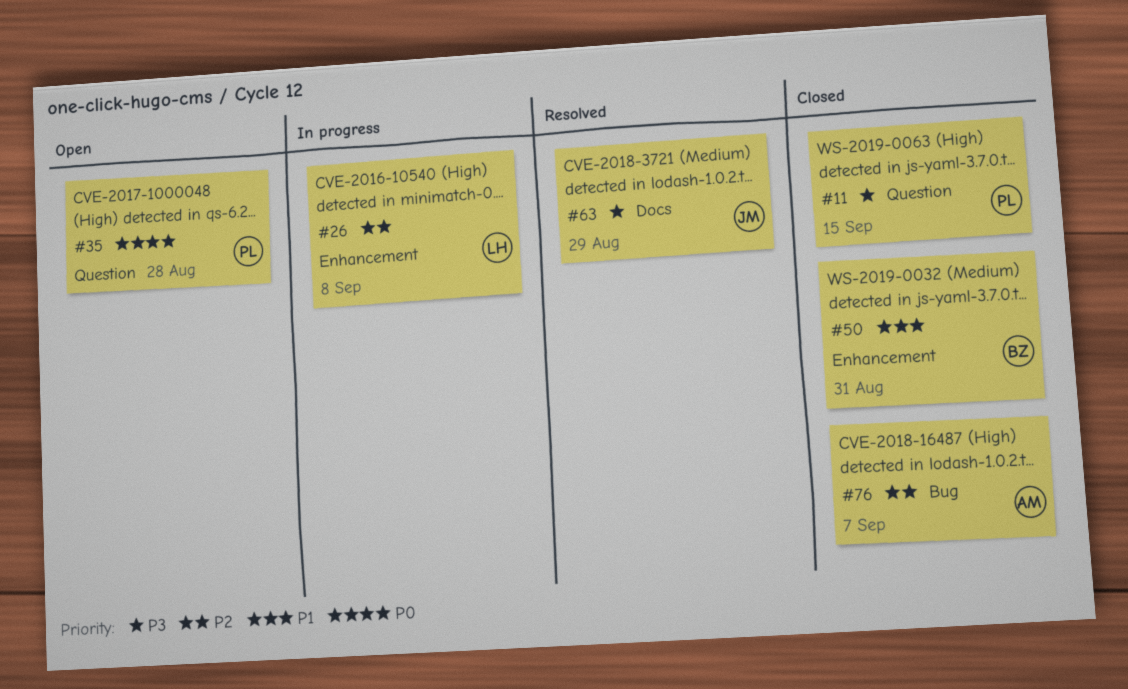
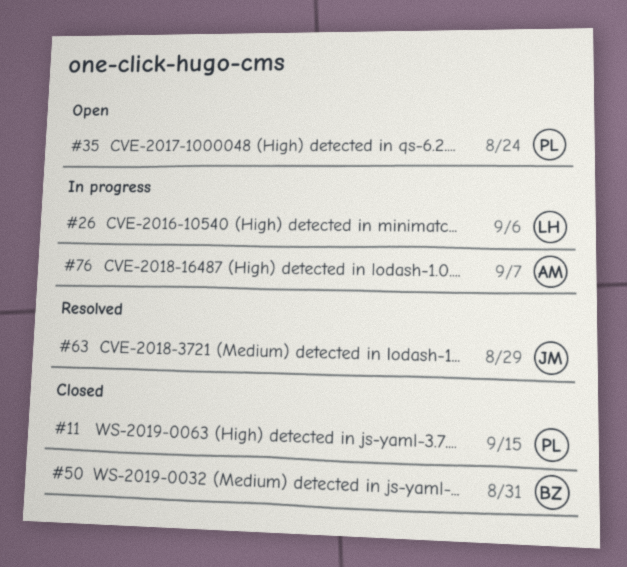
#26, due: Sep 8 -> Sep 6
#35, due: Aug 28 -> Aug 24
#76, status: Closed -> In progress

